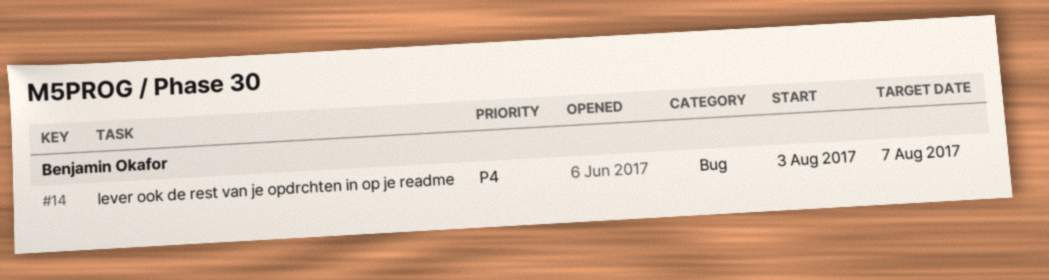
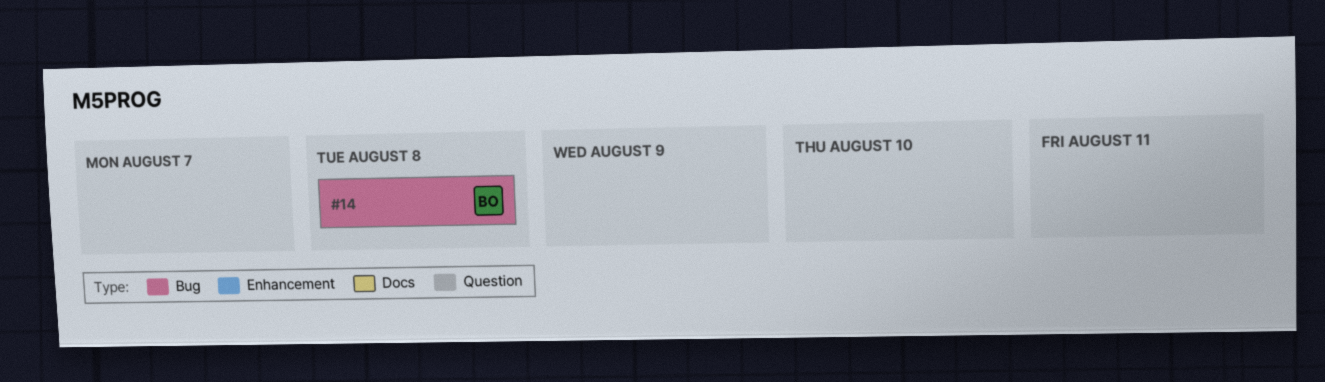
#14, due: Aug 7 -> Aug 8

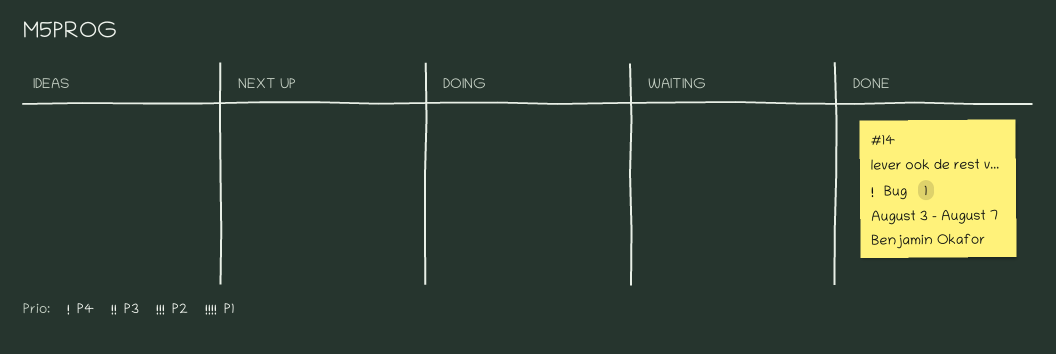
#14, due: Aug 8 -> Aug 7

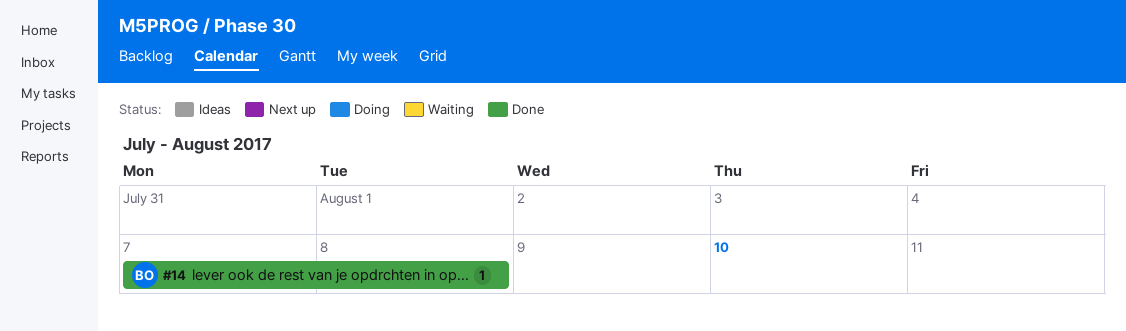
#14, start: Aug 3 -> Aug 7
#14, due: Aug 7 -> Aug 8

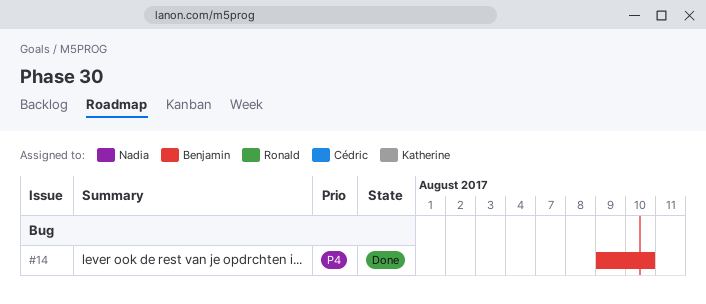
#14, start: Aug 7 -> Aug 9
#14, due: Aug 8 -> Aug 10

